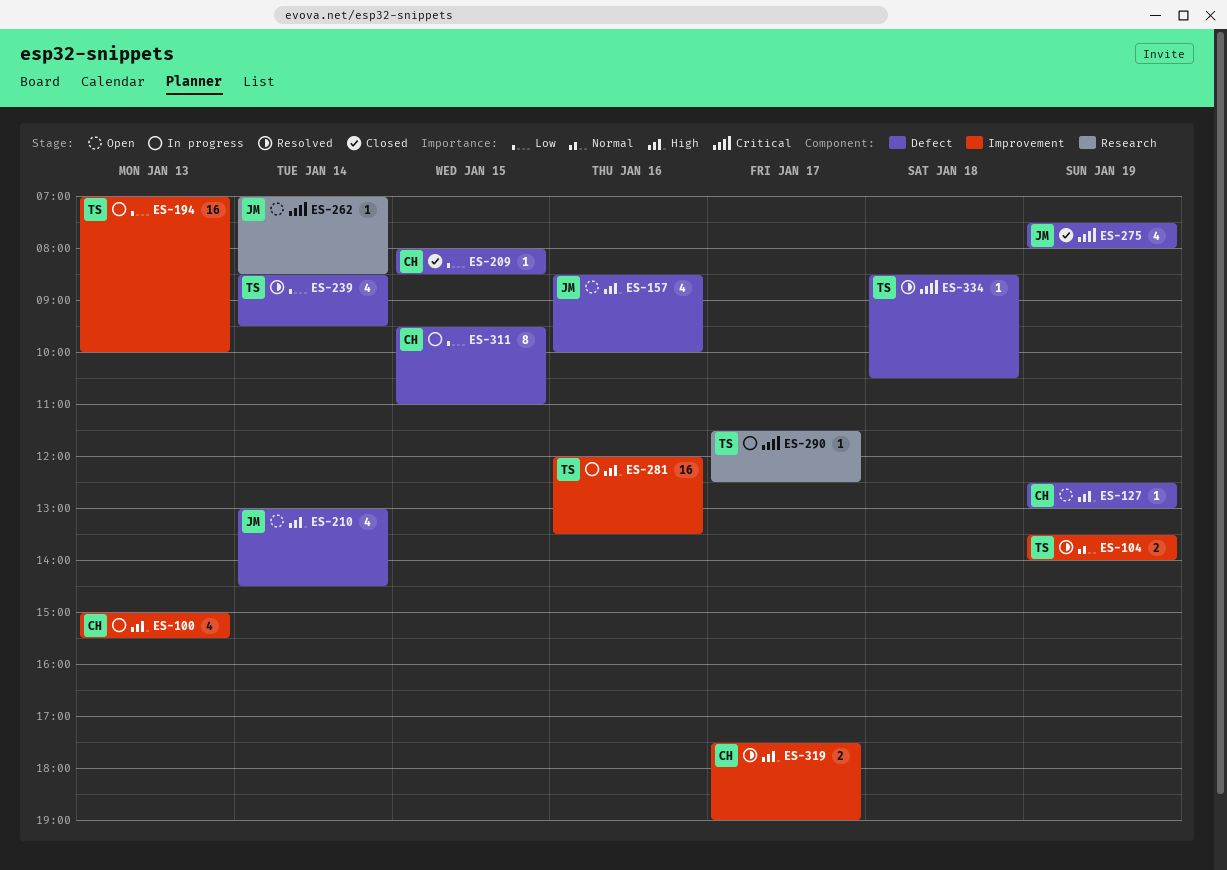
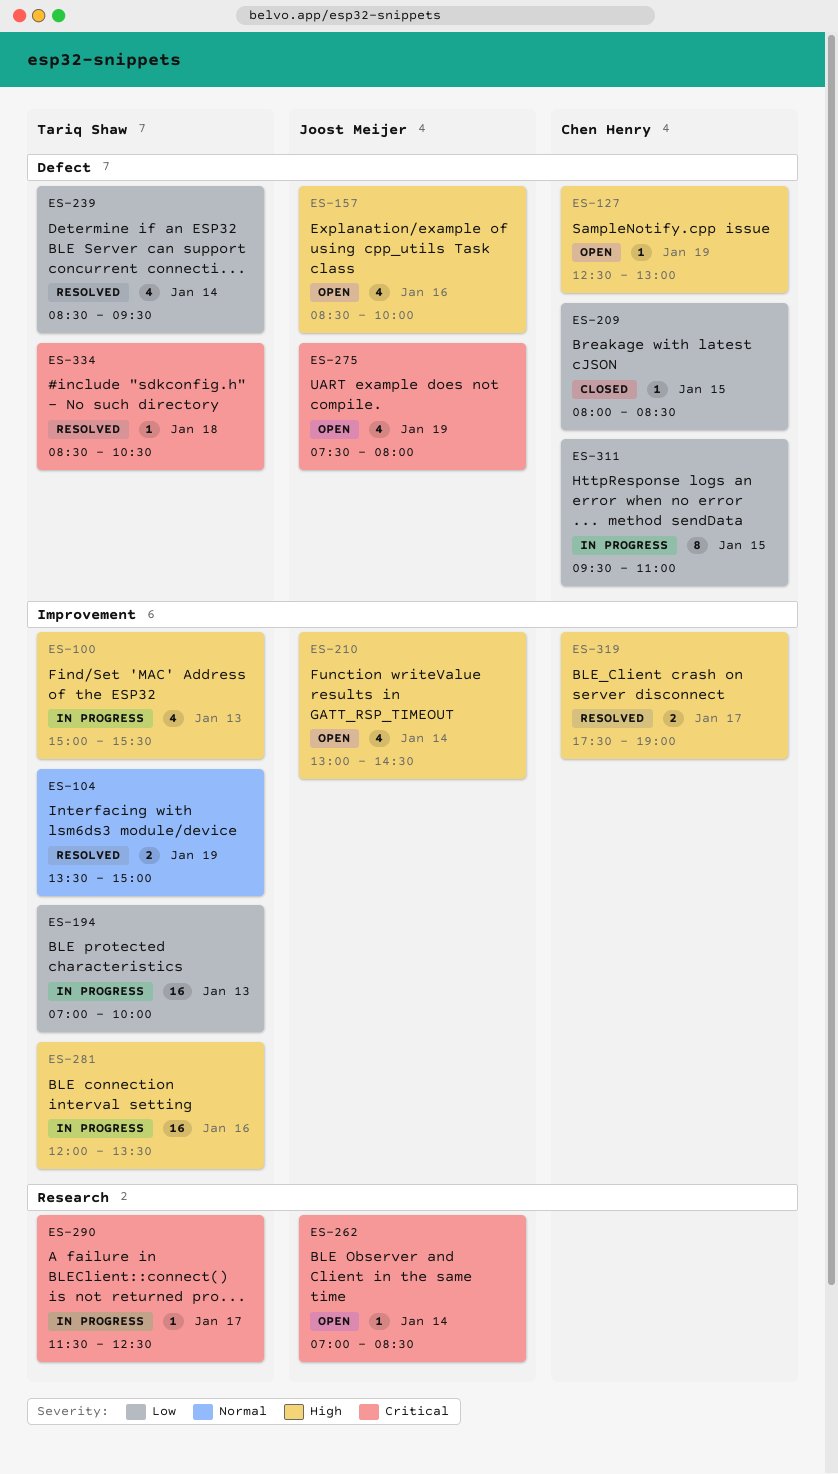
ES-100, owner: Chen Henry -> Tariq Shaw
ES-104, ends: 14:00 -> 15:00
ES-210, label: Defect -> Improvement
ES-275, status: Closed -> Open

